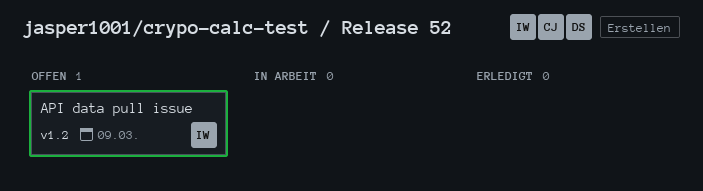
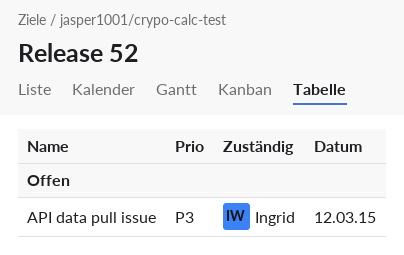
API data pull issue, day: Mar 9 -> Mar 12

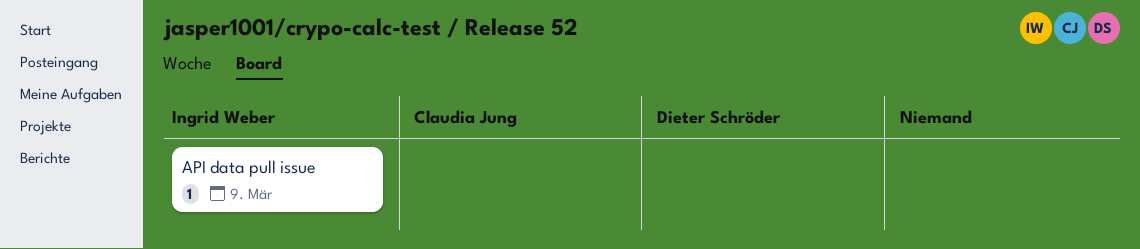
API data pull issue, day: Mar 12 -> Mar 9

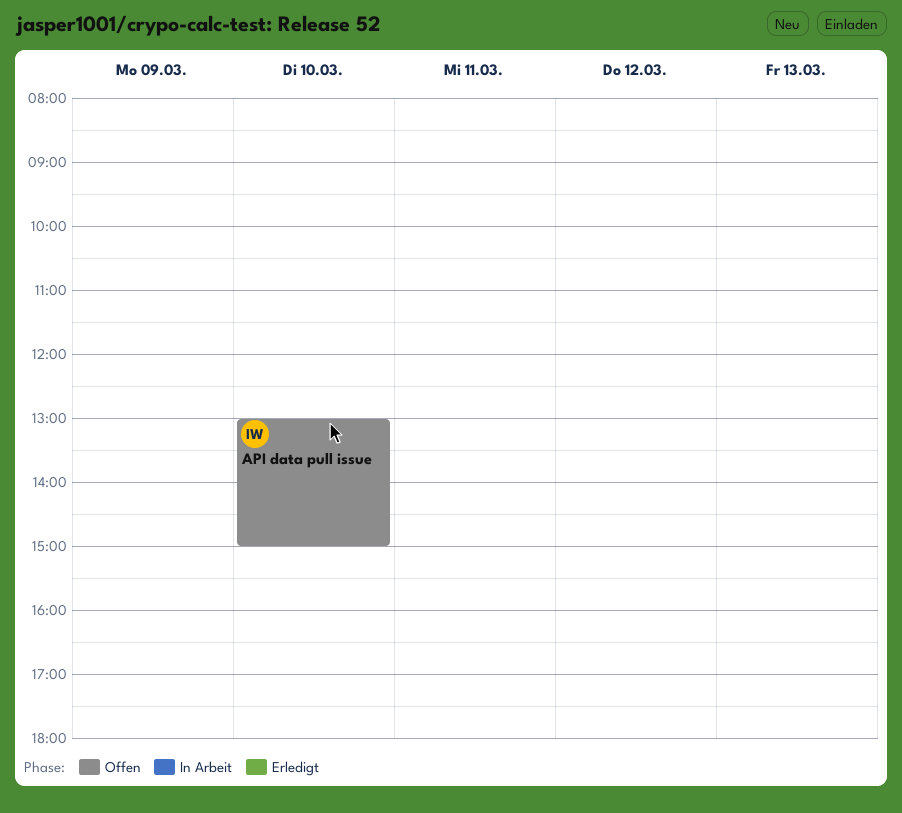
API data pull issue, day: Mar 9 -> Mar 10

